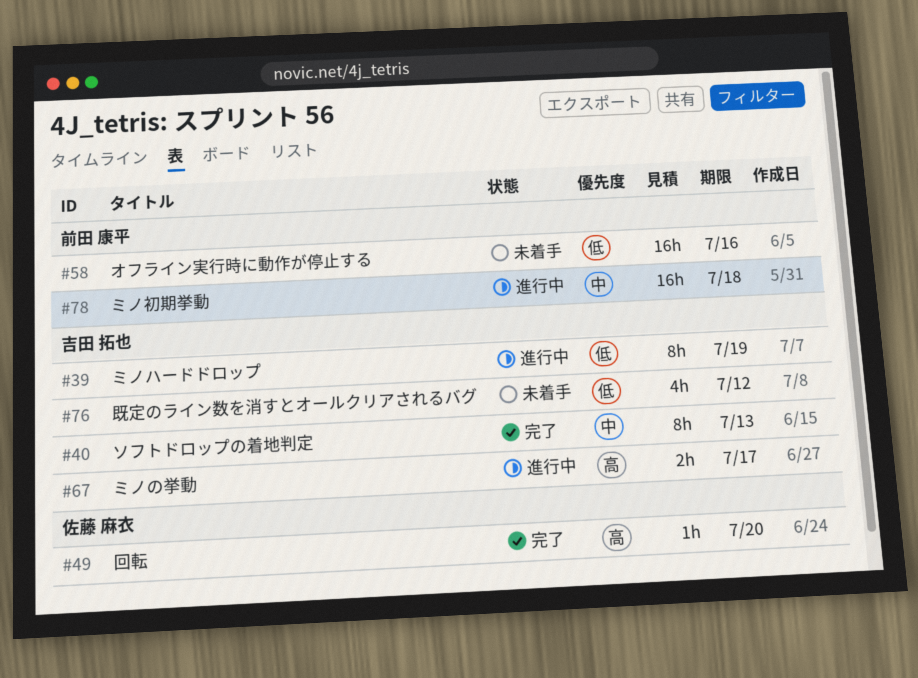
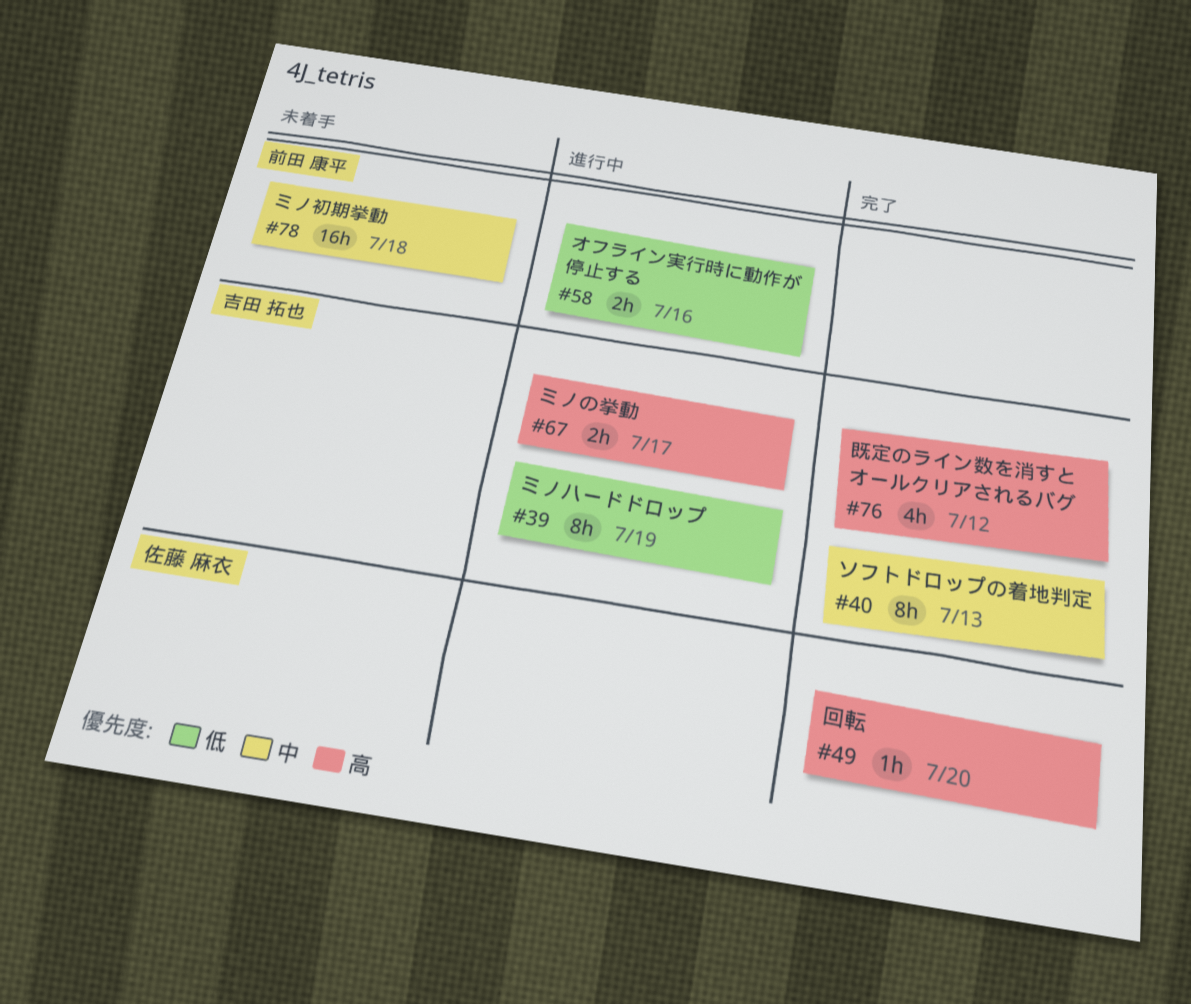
#58, status: 未着手 -> 進行中
#58, estimate: 16h -> 2h
#76, status: 未着手 -> 完了
#76, priority: 低 -> 高
#78, status: 進行中 -> 未着手

